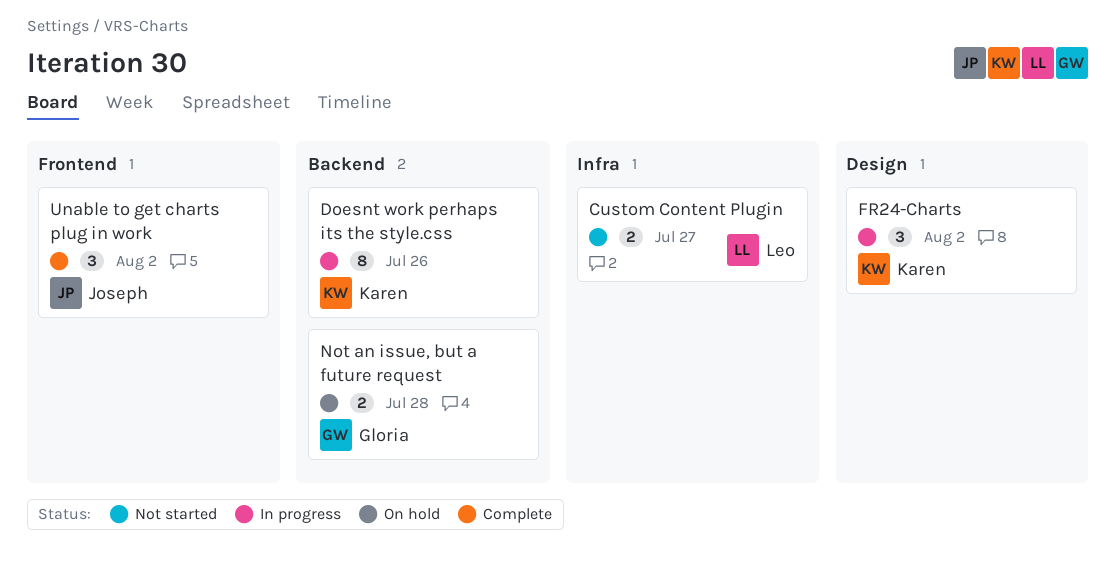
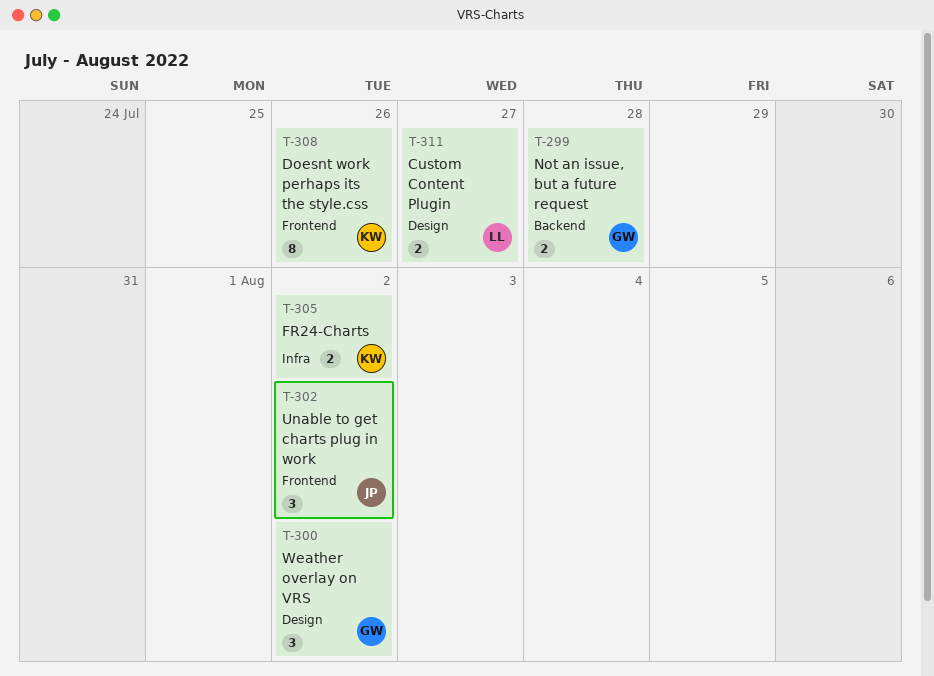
Custom Content Plugin, label: Infra -> Design
Doesnt work perhaps its the style.css, label: Backend -> Frontend
FR24-Charts, label: Design -> Infra
FR24-Charts, estimate: 3 -> 2
Weather overlay on VRS: none -> present

